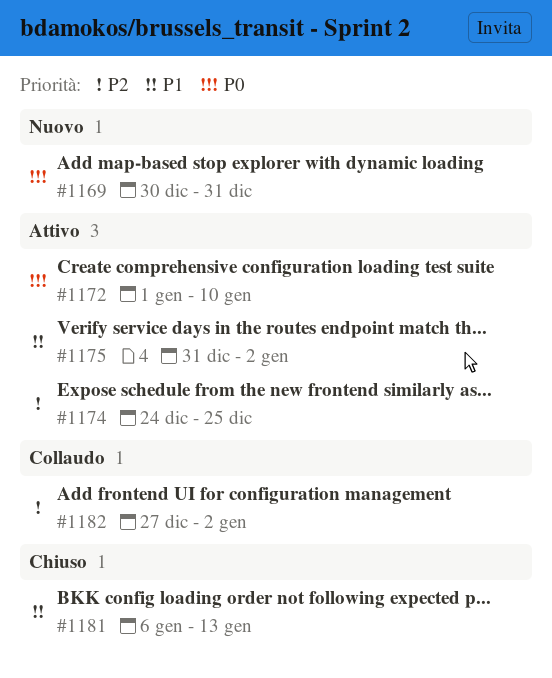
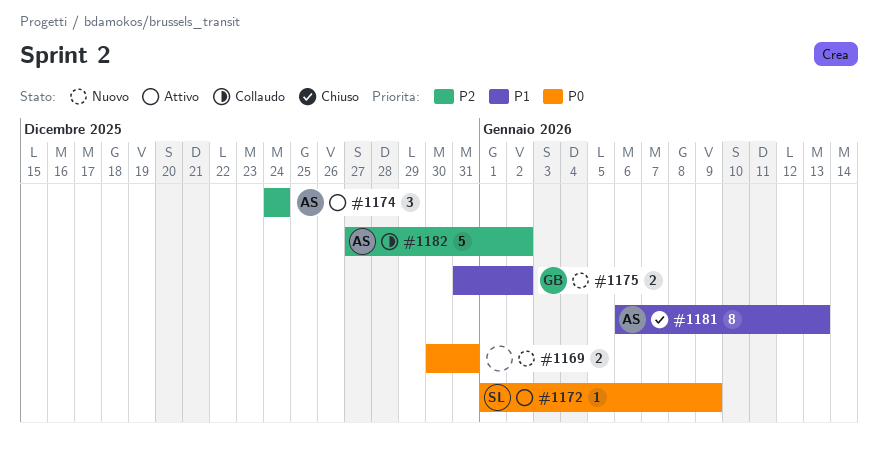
#1172, due: Jan 10 -> Jan 9
#1174, due: Dec 25 -> Dec 24
#1175, status: Attivo -> Nuovo

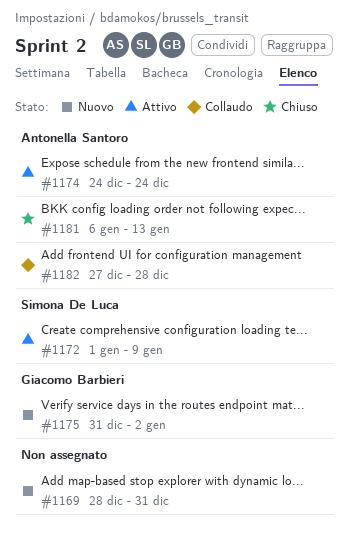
#1169, start: Dec 30 -> Dec 28
#1182, due: Jan 2 -> Dec 28

